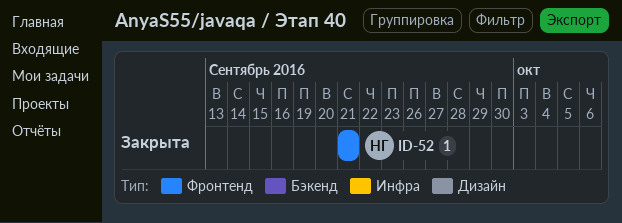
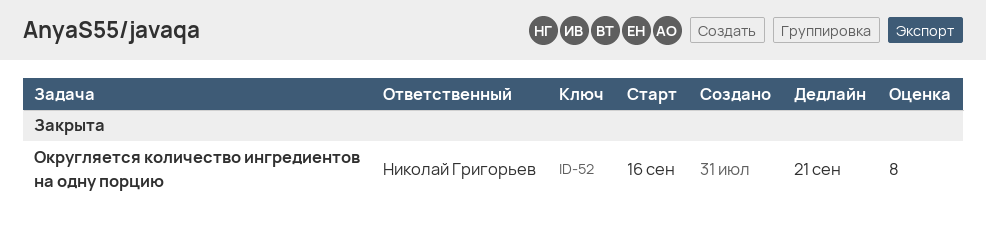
ID-52, estimate: 1 -> 8
ID-52, start: Sep 21 -> Sep 16

